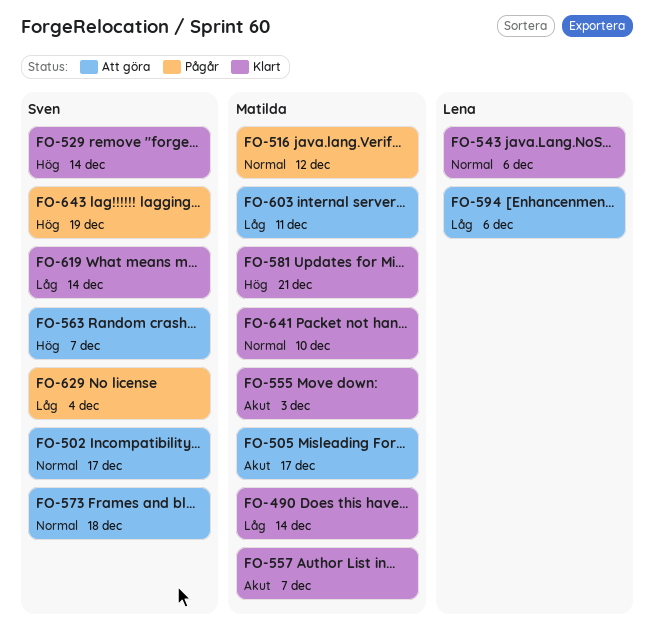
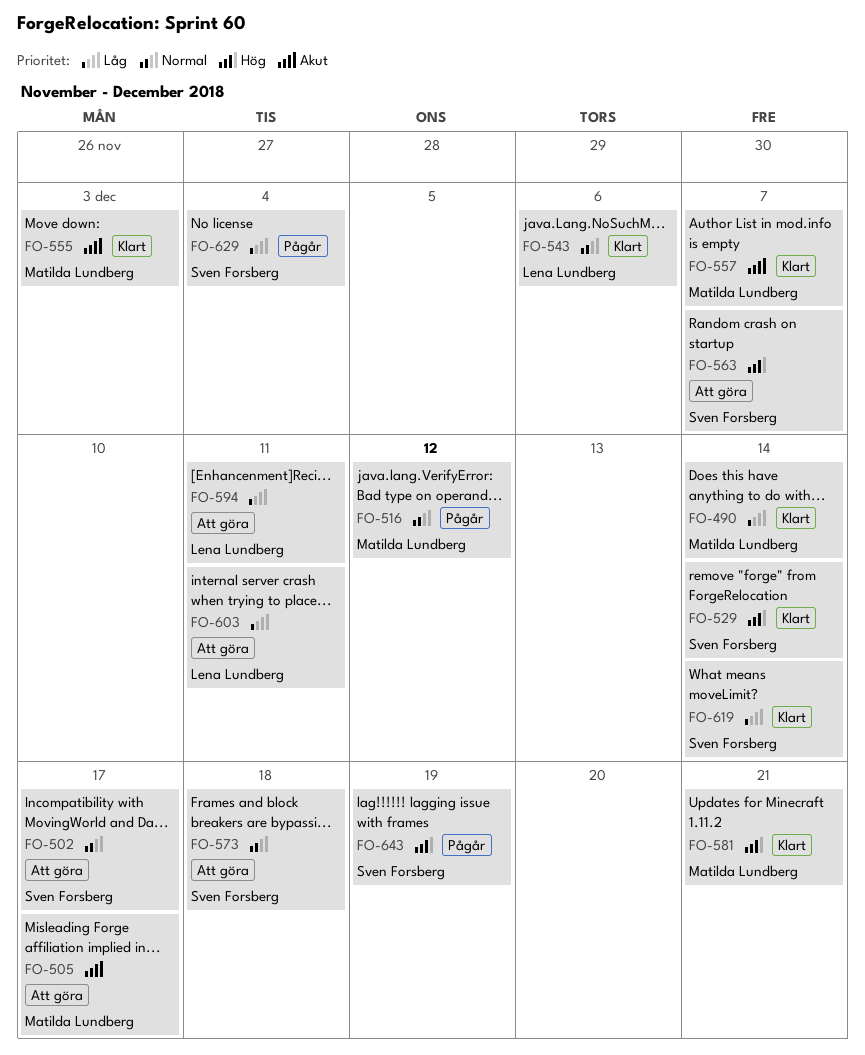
FO-594, due: Dec 6 -> Dec 11
FO-603, owner: Matilda Lundberg -> Lena Lundberg
FO-641: present -> none

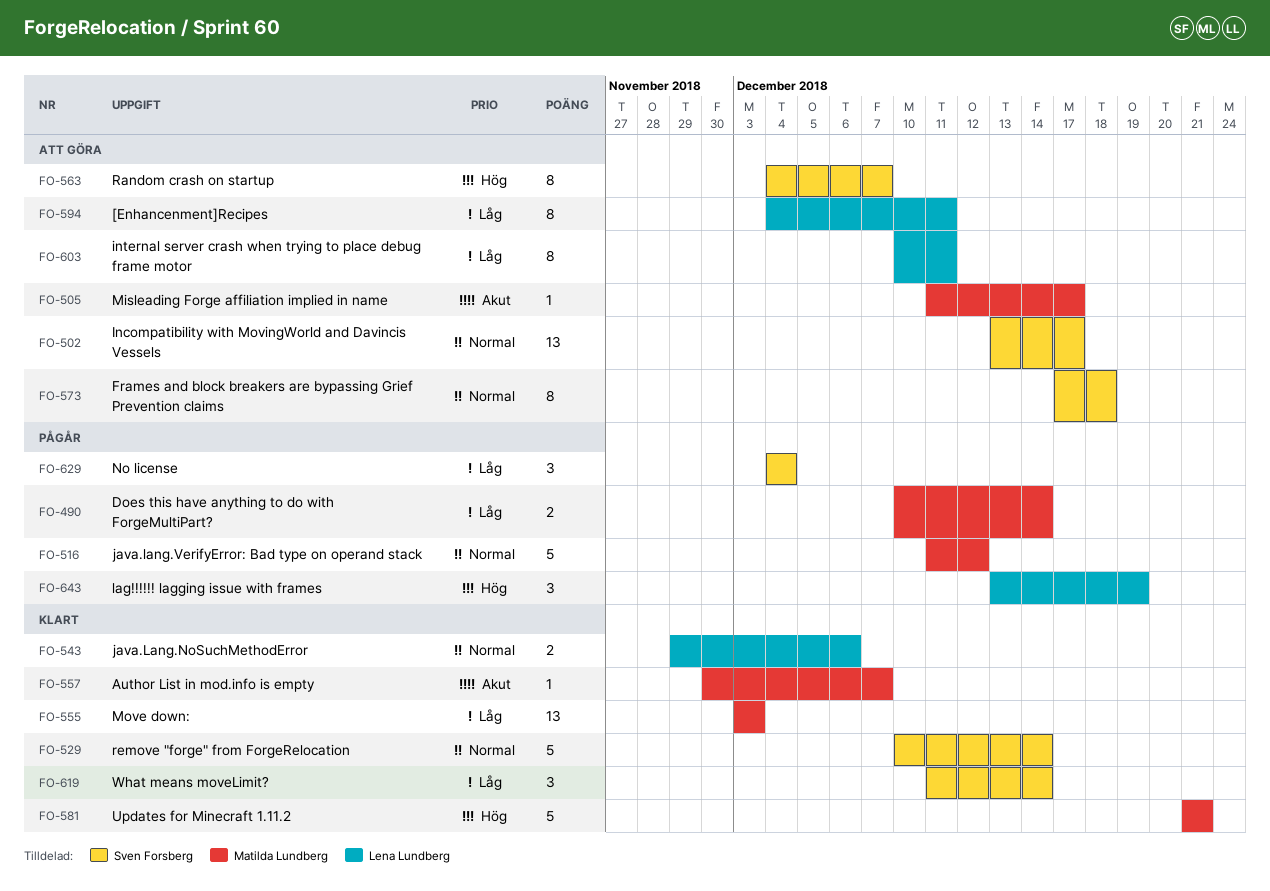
FO-490, status: Klart -> Pågår
FO-529, priority: Hög -> Normal
FO-555, priority: Akut -> Låg
FO-643, owner: Sven Forsberg -> Lena Lundberg

